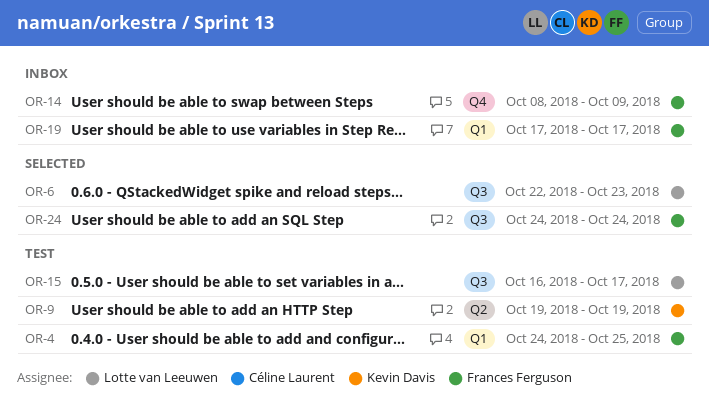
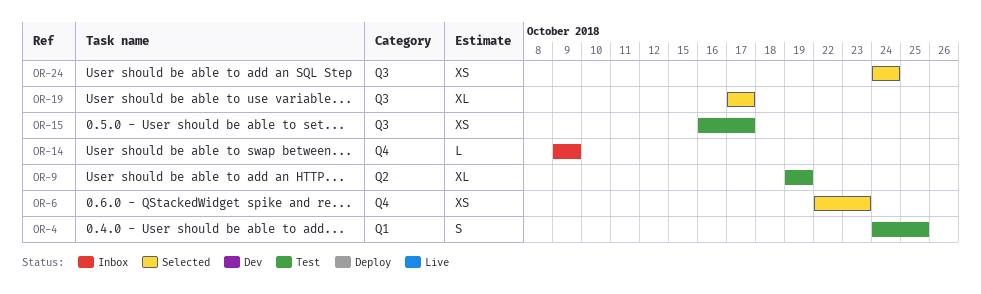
OR-6, label: Q3 -> Q4
OR-14, start: Oct 8 -> Oct 9
OR-19, status: Inbox -> Selected
OR-19, label: Q1 -> Q3

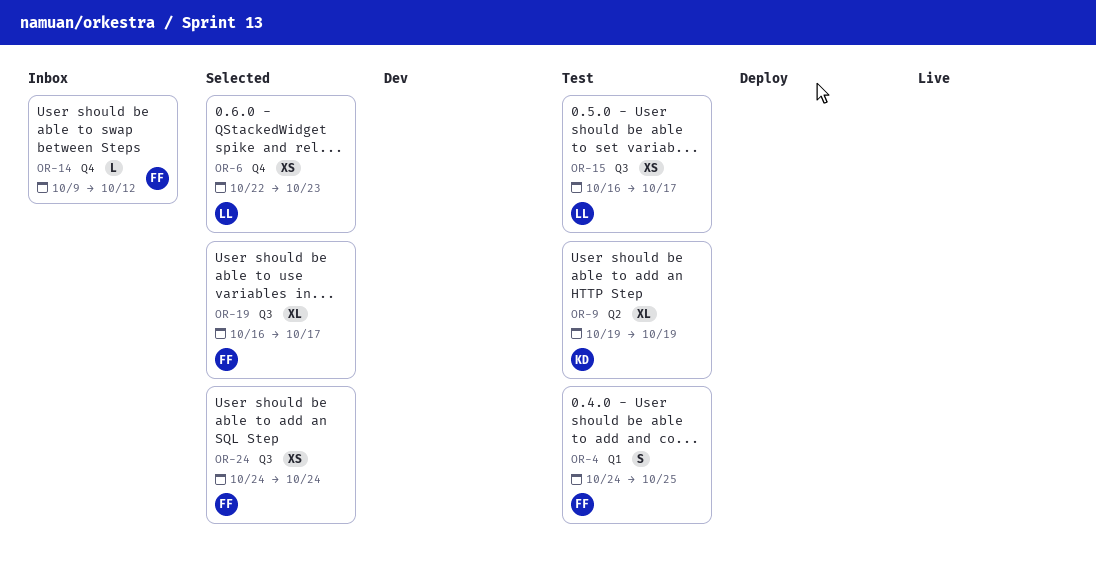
OR-14, due: Oct 9 -> Oct 12
OR-19, start: Oct 17 -> Oct 16

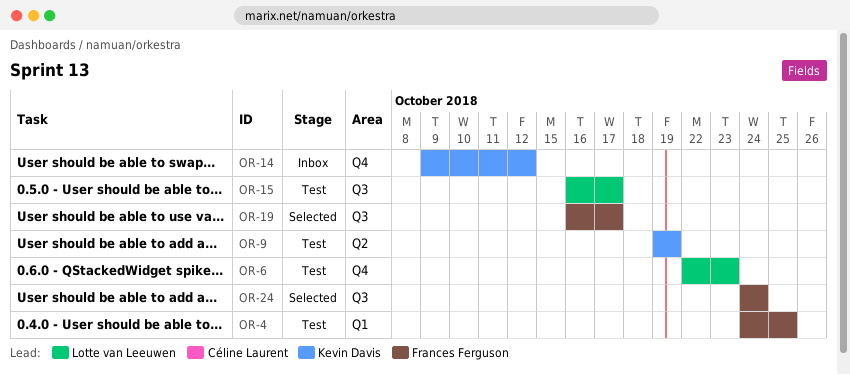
OR-6, status: Selected -> Test
OR-14, owner: Frances Ferguson -> Kevin Davis

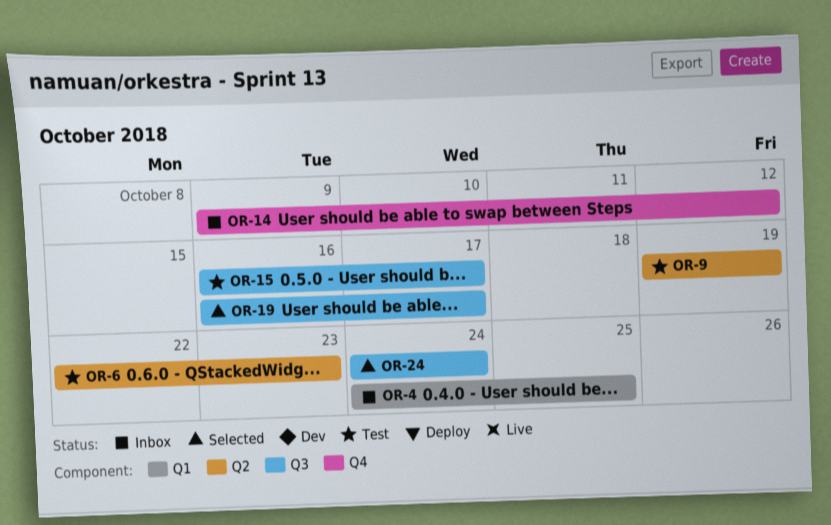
OR-4, status: Test -> Inbox
OR-6, label: Q4 -> Q2

